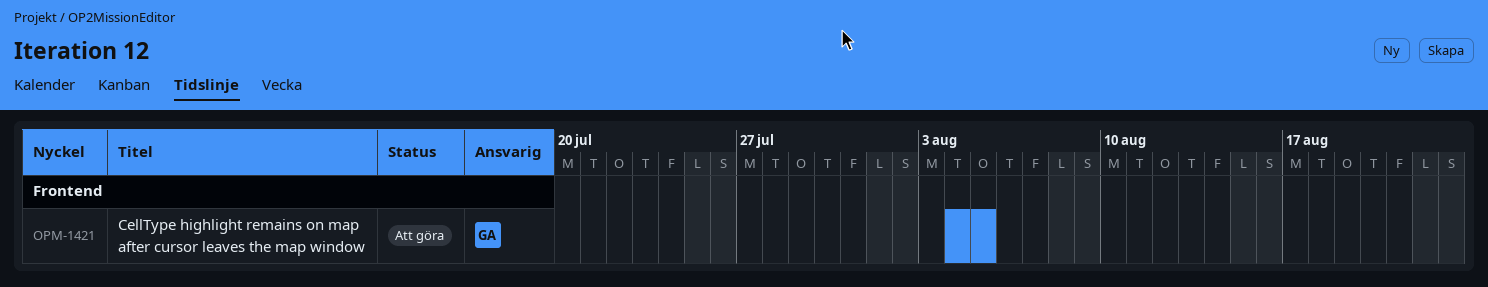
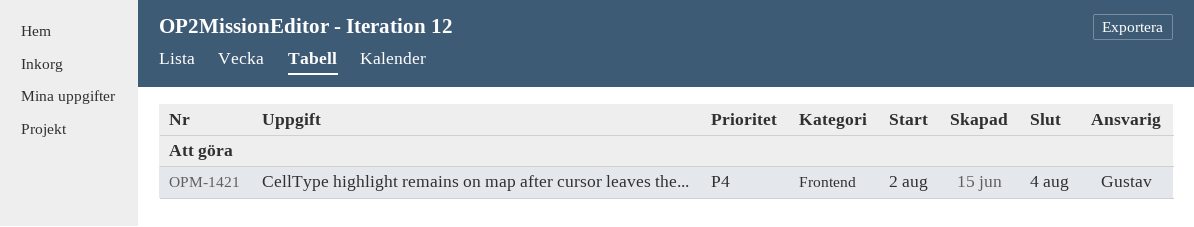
OPM-1421, start: Aug 4 -> Aug 2
OPM-1421, due: Aug 5 -> Aug 4

